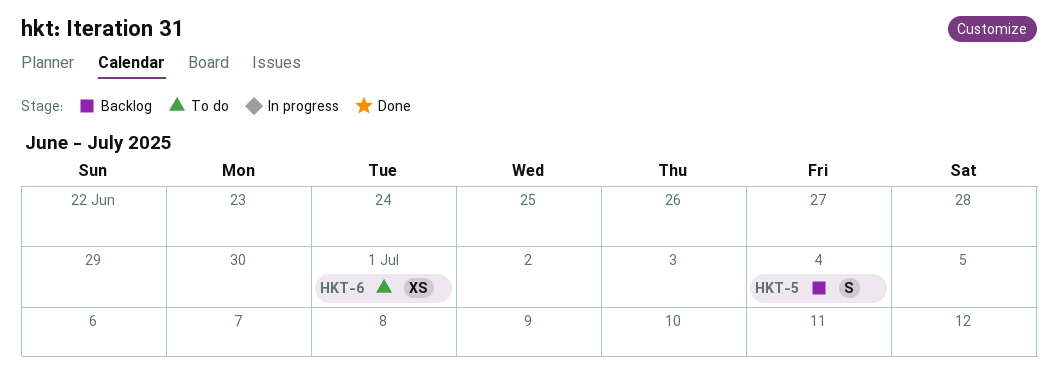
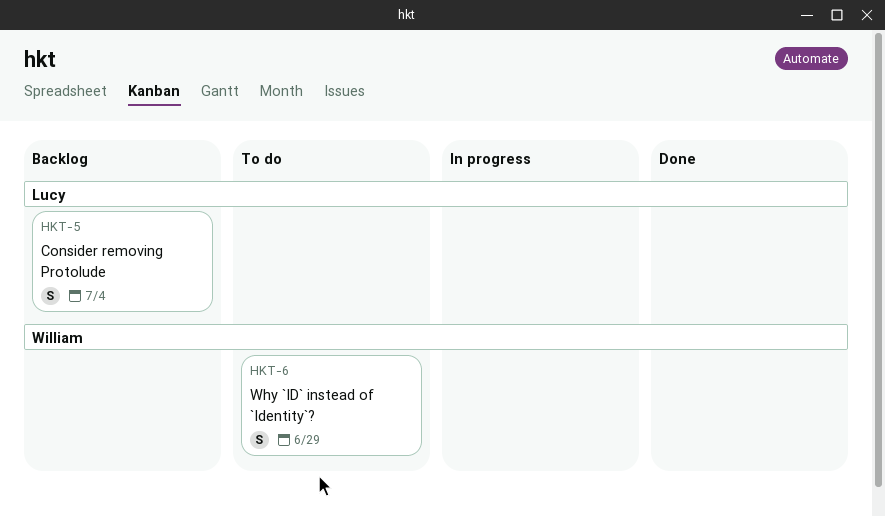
HKT-6, estimate: XS -> S
HKT-6, due: Jul 1 -> Jun 29

